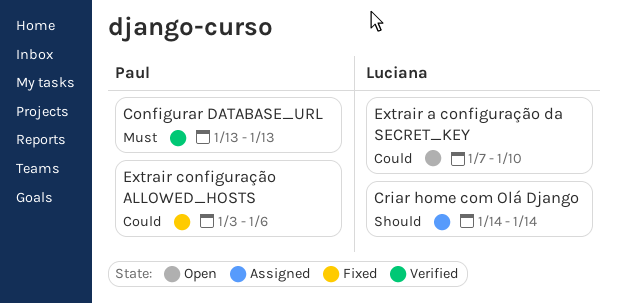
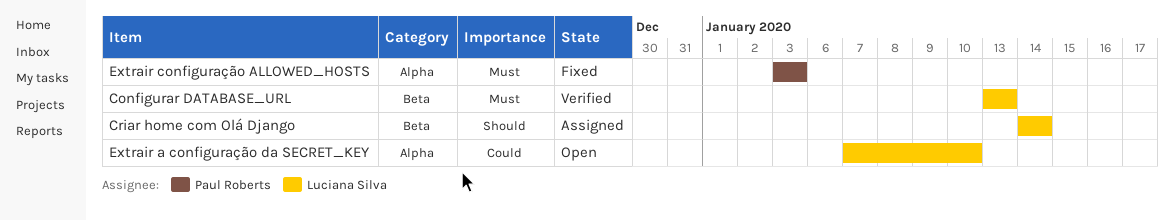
Configurar DATABASE_URL, owner: Paul Roberts -> Luciana Silva
Extrair configuração ALLOWED_HOSTS, priority: Could -> Must
Extrair configuração ALLOWED_HOSTS, due: Jan 6 -> Jan 3

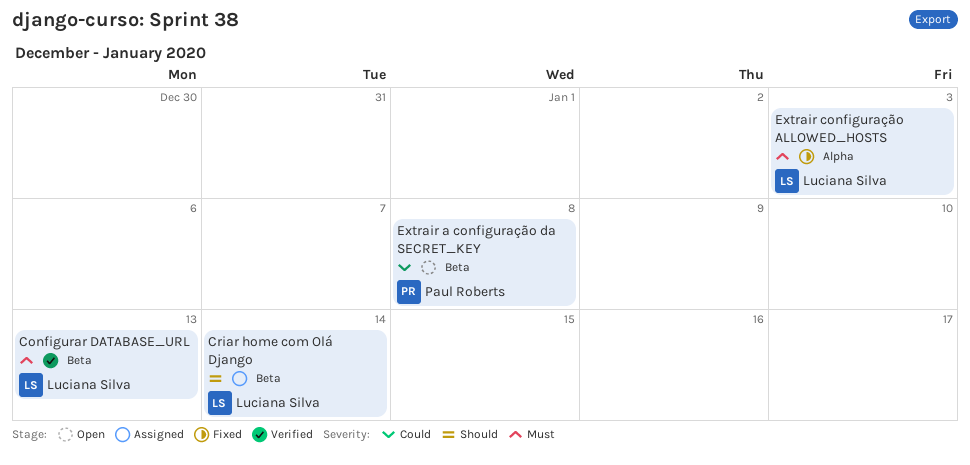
Extrair a configuração da SECRET_KEY, owner: Luciana Silva -> Paul Roberts
Extrair a configuração da SECRET_KEY, label: Alpha -> Beta
Extrair a configuração da SECRET_KEY, due: Jan 10 -> Jan 8
Extrair configuração ALLOWED_HOSTS, owner: Paul Roberts -> Luciana Silva

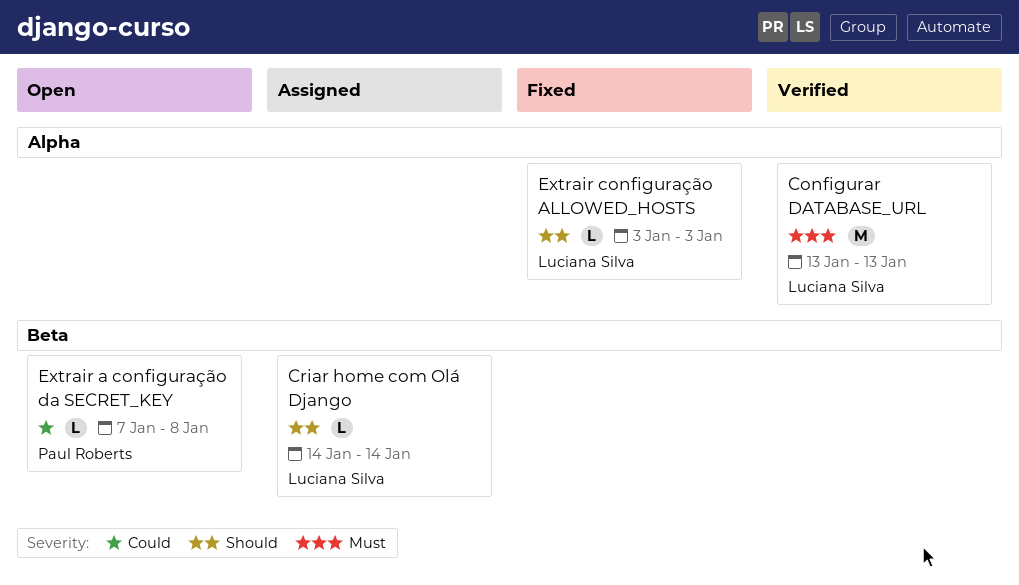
Configurar DATABASE_URL, label: Beta -> Alpha
Extrair configuração ALLOWED_HOSTS, priority: Must -> Should

